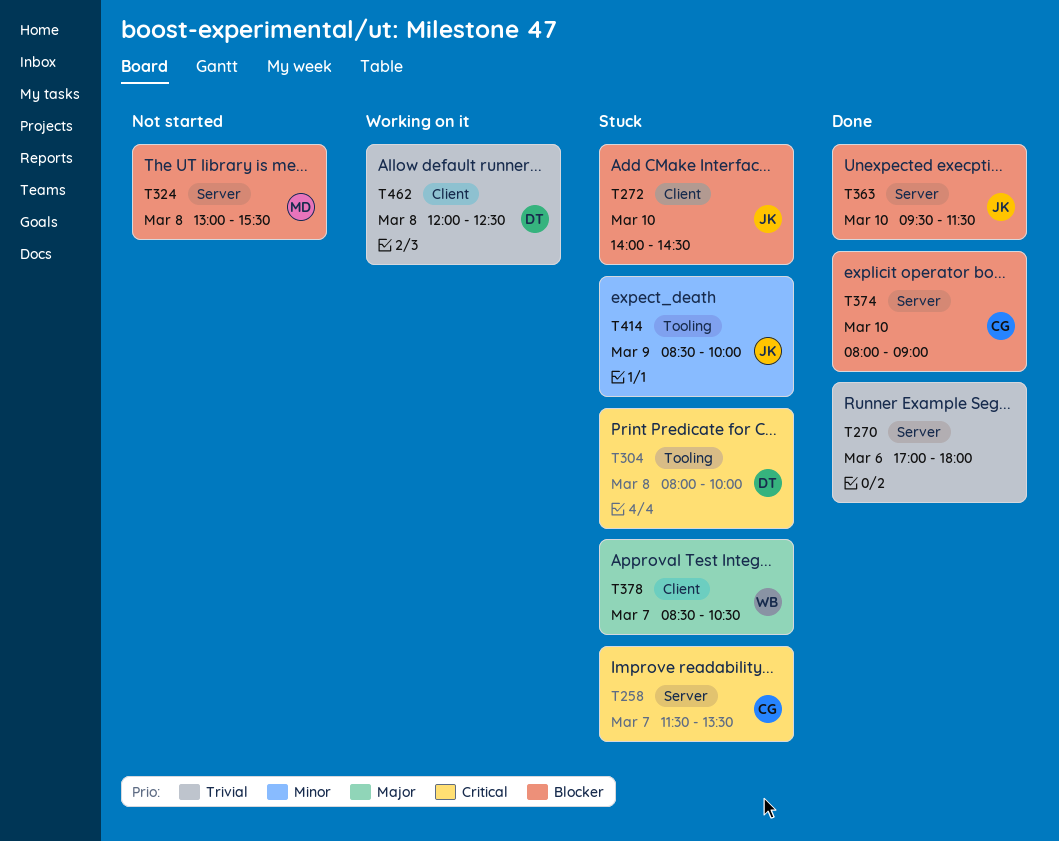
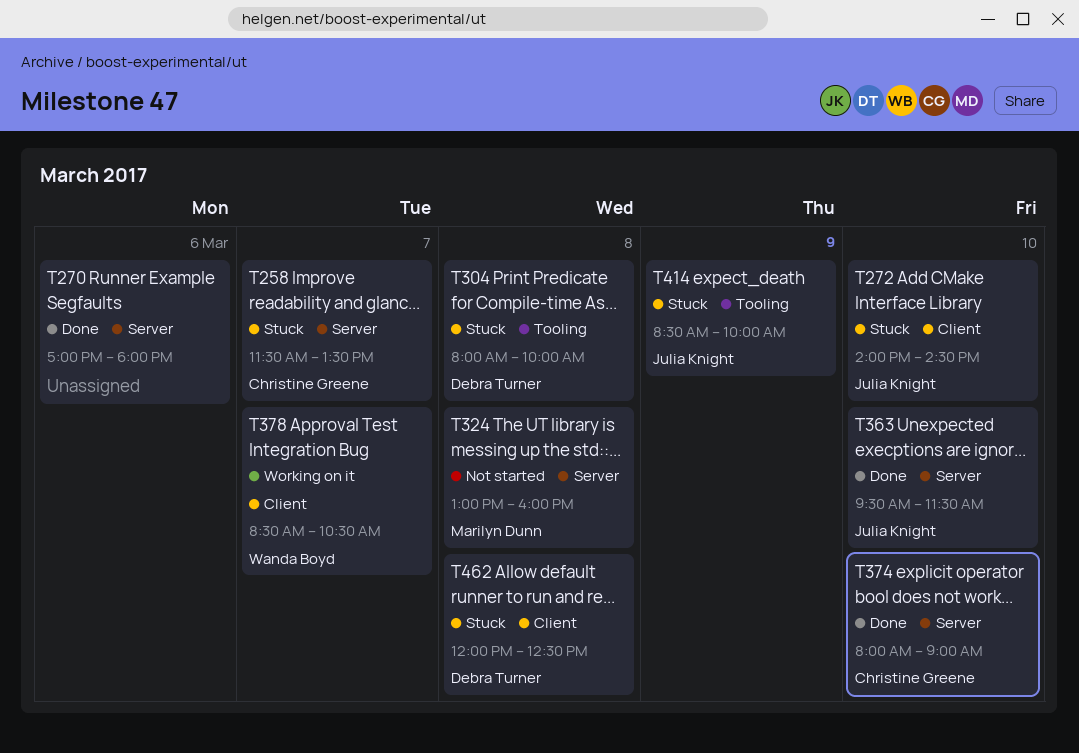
T324, ends: 15:30 -> 16:00
T378, status: Stuck -> Working on it
T462, status: Working on it -> Stuck

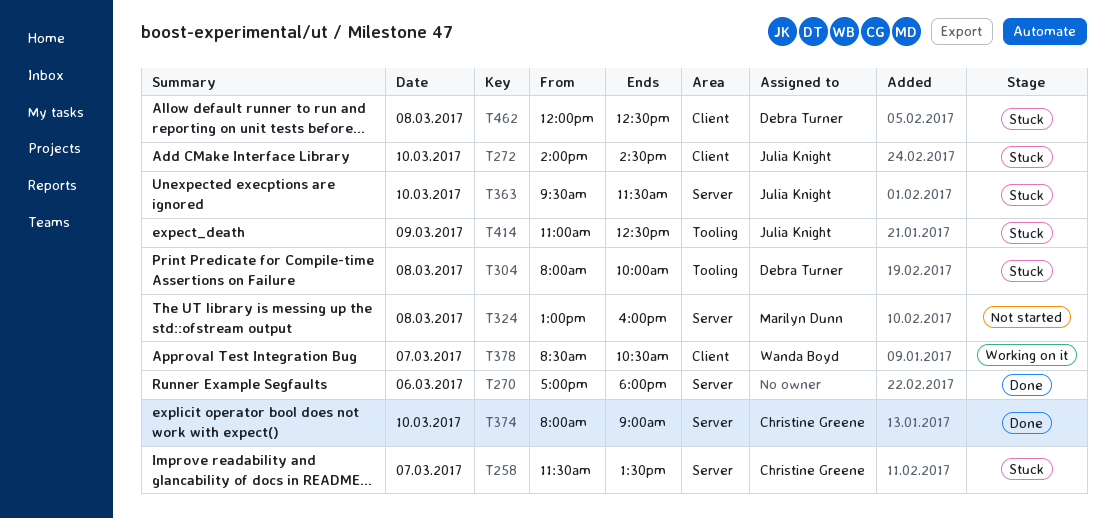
T363, status: Done -> Stuck
T414, begins: 08:30 -> 11:00
T414, ends: 10:00 -> 12:30

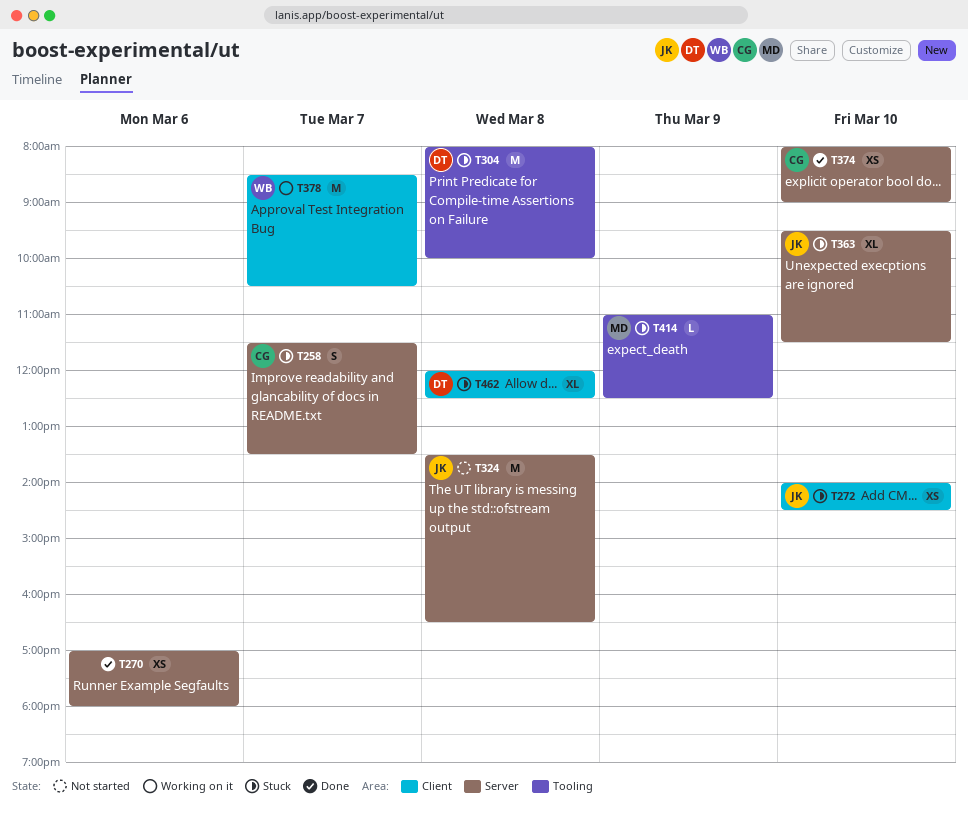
T324, owner: Marilyn Dunn -> Julia Knight
T324, begins: 13:00 -> 13:30
T324, ends: 16:00 -> 16:30
T414, owner: Julia Knight -> Marilyn Dunn

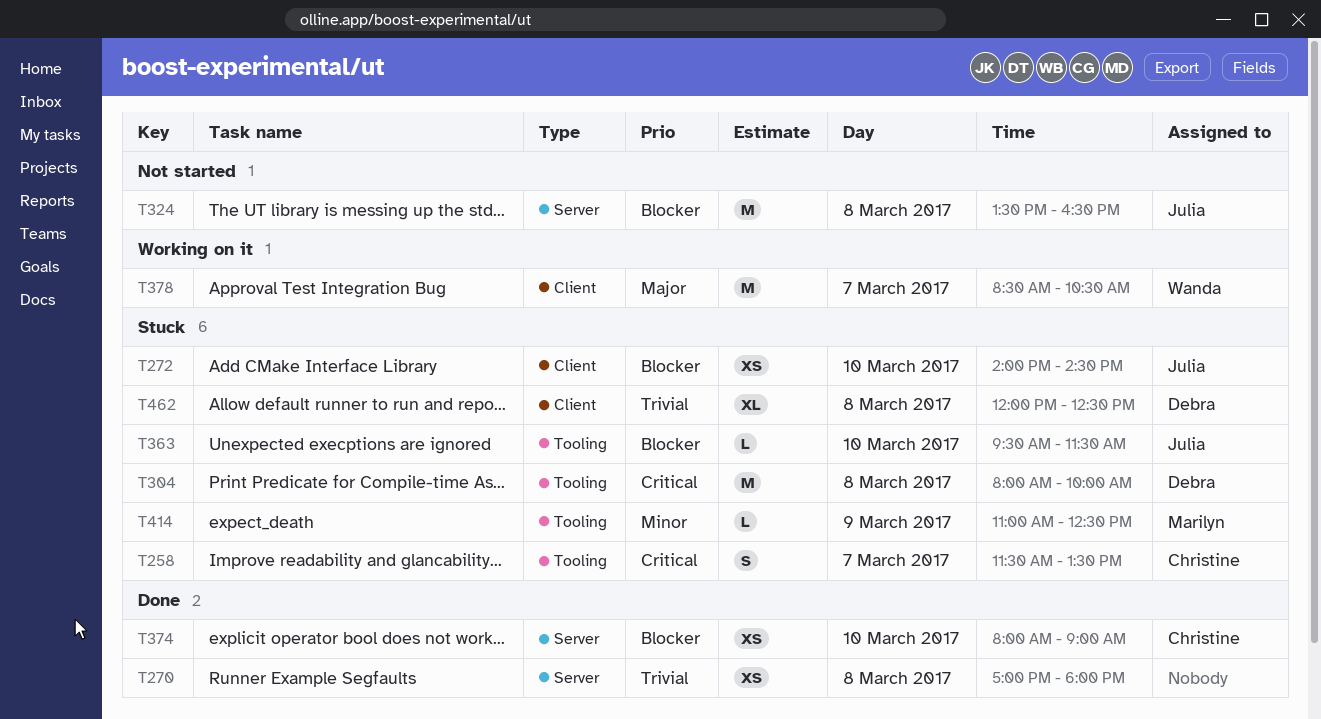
T258, label: Server -> Tooling
T270, day: Mar 6 -> Mar 8
T363, label: Server -> Tooling
T363, estimate: XL -> L

